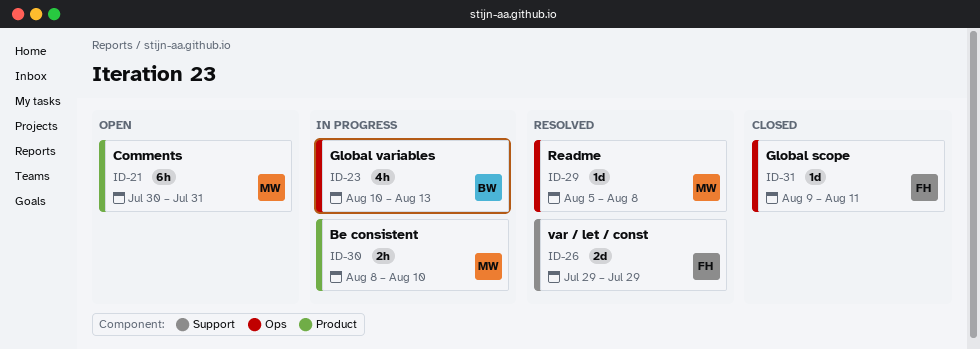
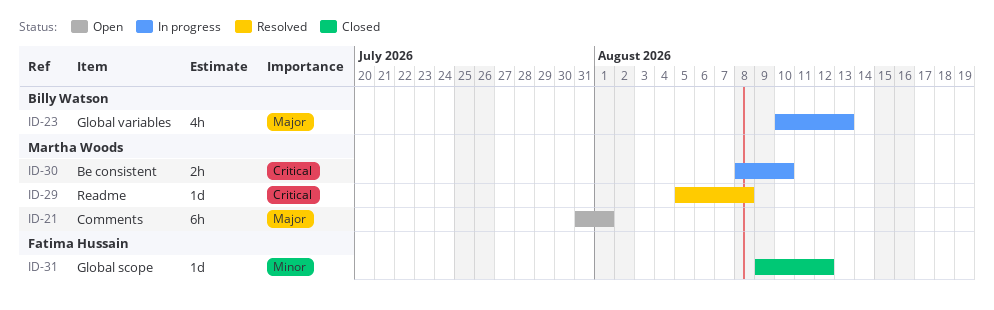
ID-21, start: Jul 30 -> Jul 31
ID-21, due: Jul 31 -> Aug 1
ID-26: present -> none
ID-31, due: Aug 11 -> Aug 12

